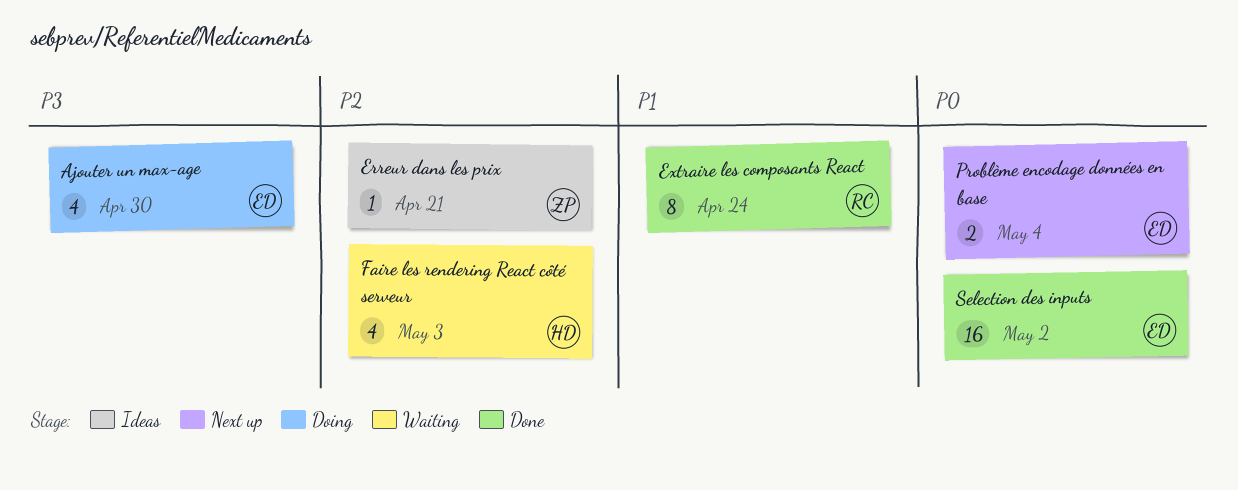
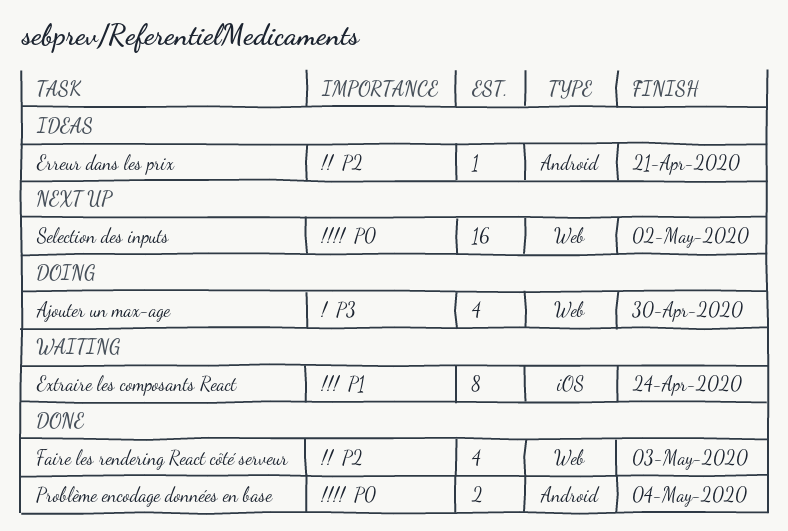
Extraire les composants React, status: Done -> Waiting
Faire les rendering React côté serveur, status: Waiting -> Done
Problème encodage données en base, status: Next up -> Done
Selection des inputs, status: Done -> Next up

